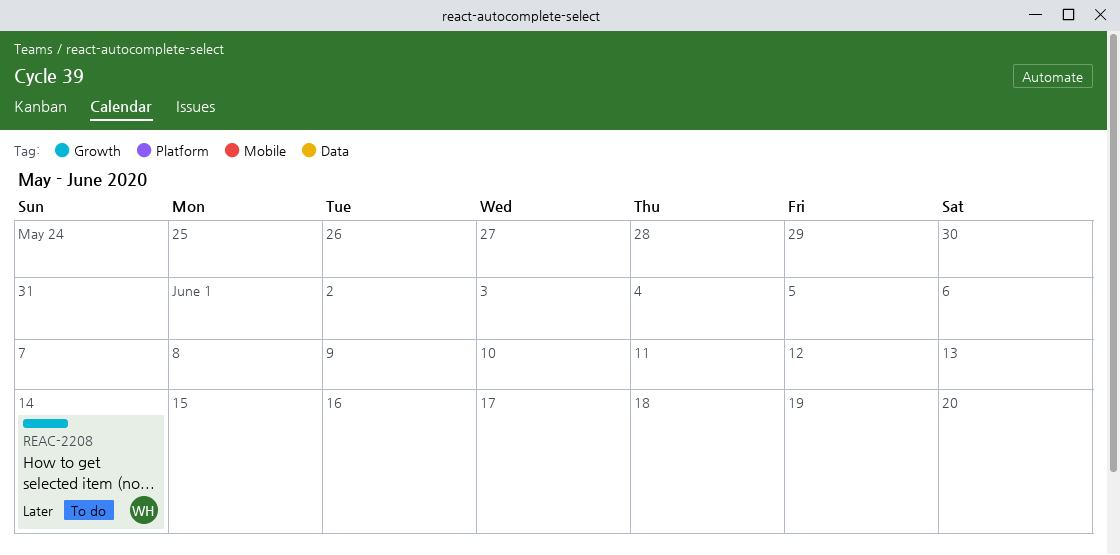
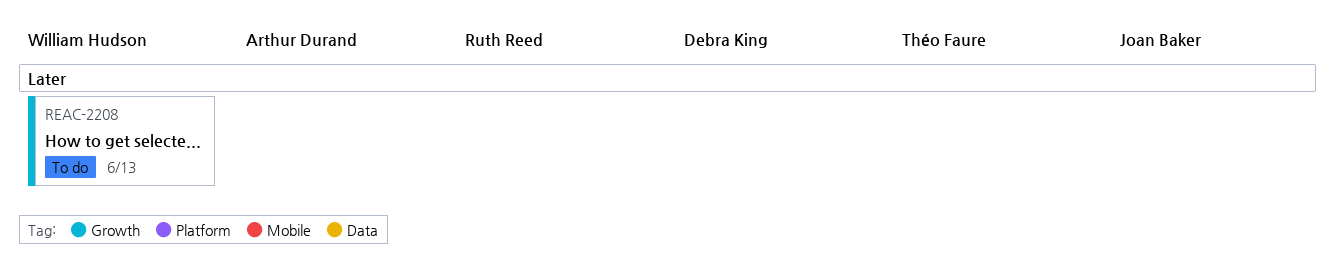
REAC-2208, due: Jun 14 -> Jun 13

